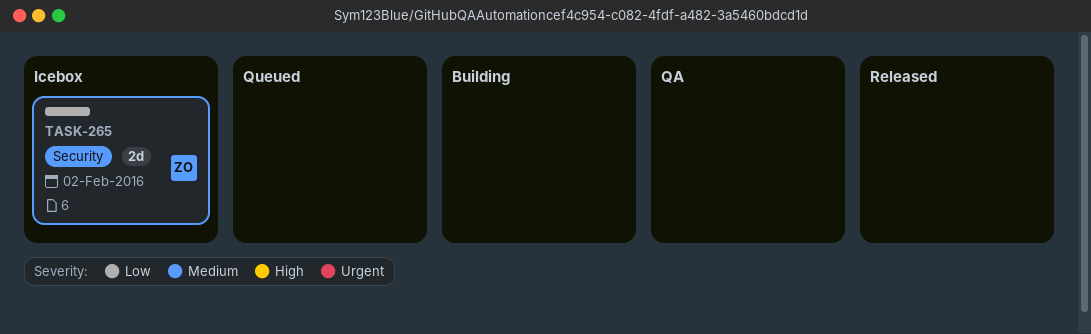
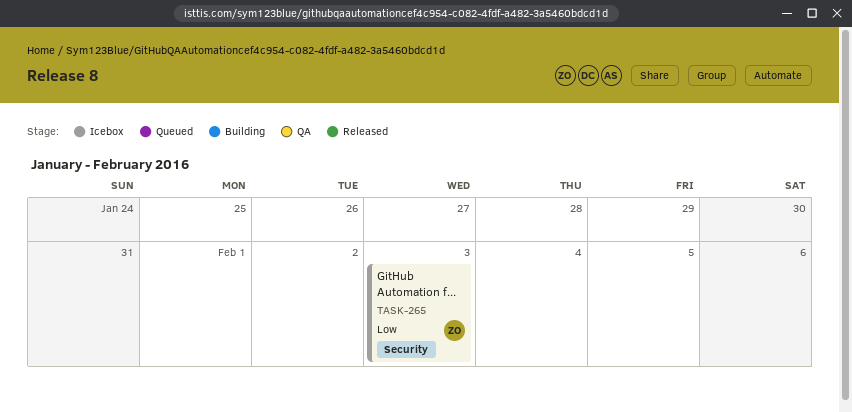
TASK-265, due: Feb 2 -> Feb 3

